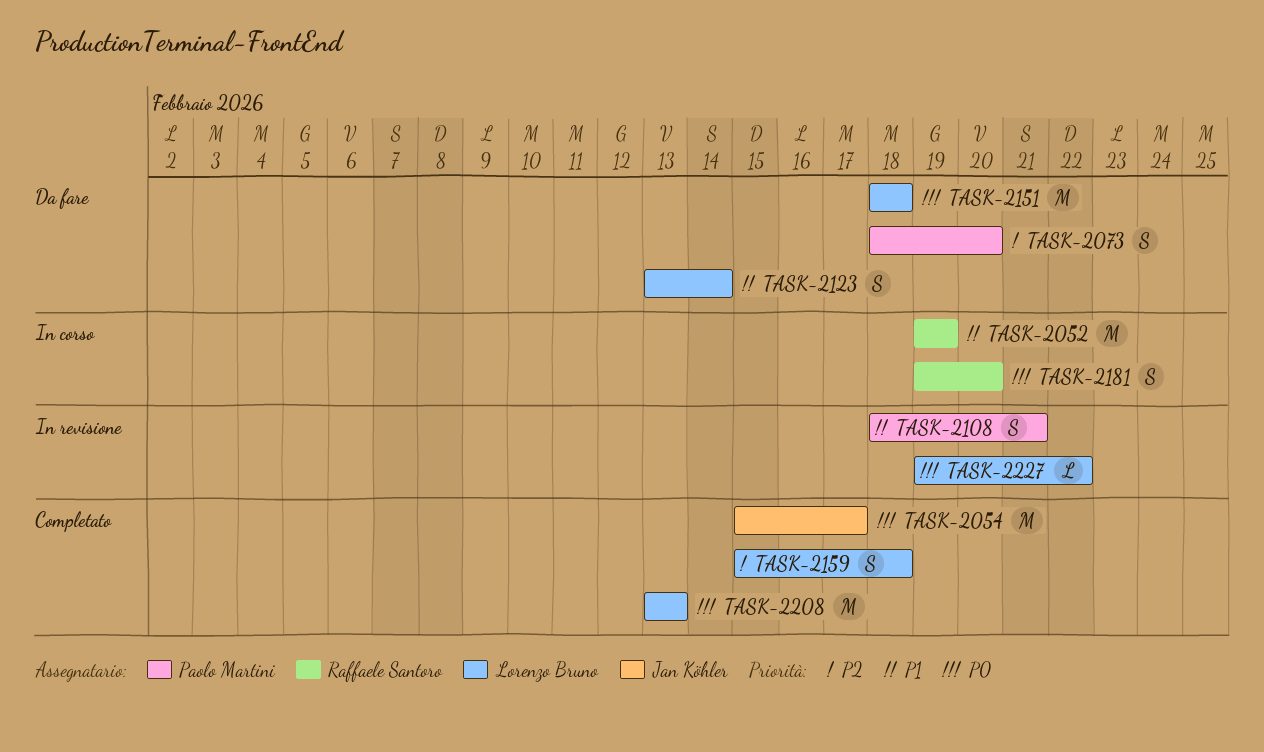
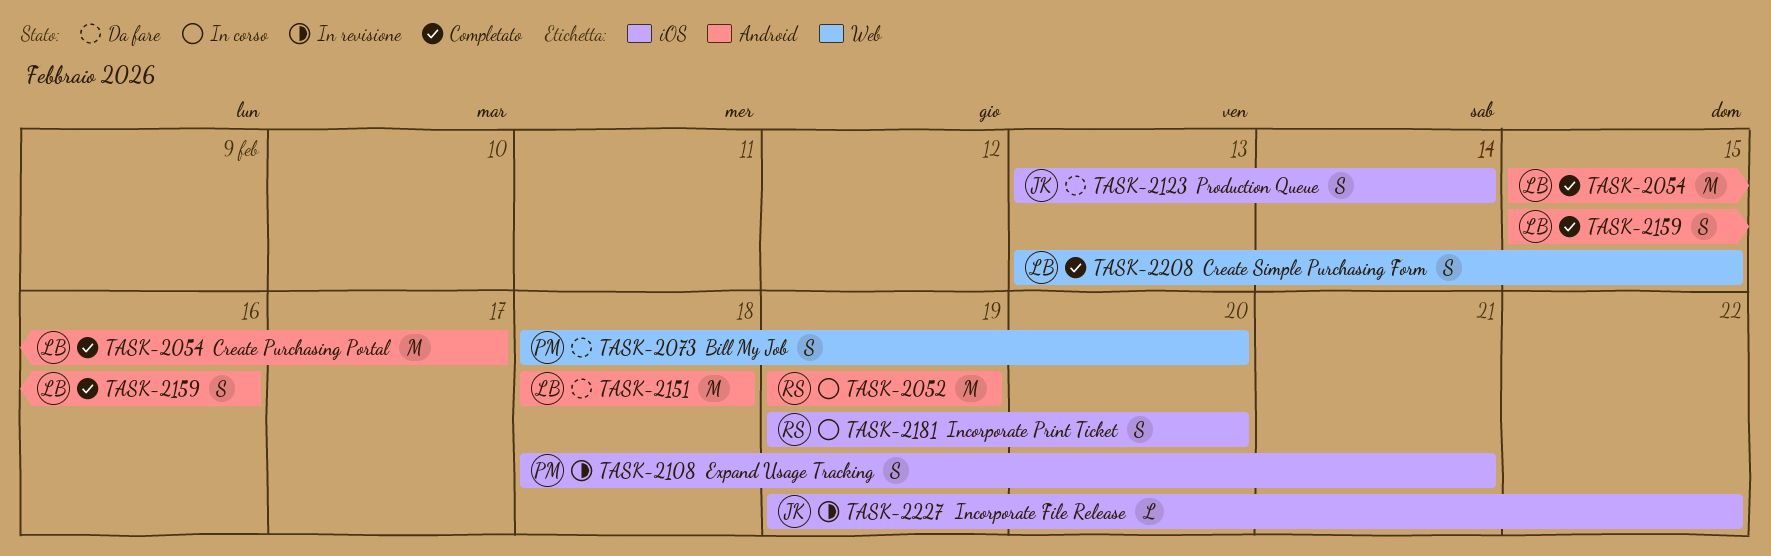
TASK-2054, owner: Jan Köhler -> Lorenzo Bruno
TASK-2123, owner: Lorenzo Bruno -> Jan Köhler
TASK-2159, due: Feb 18 -> Feb 16
TASK-2208, estimate: M -> S
TASK-2208, due: Feb 13 -> Feb 15
TASK-2227, owner: Lorenzo Bruno -> Jan Köhler

